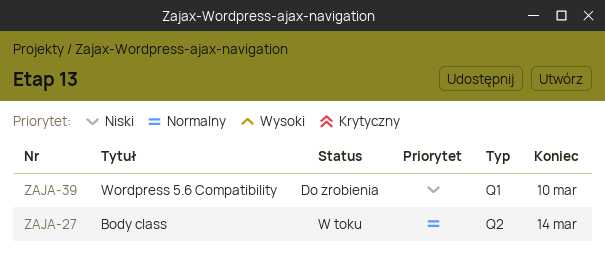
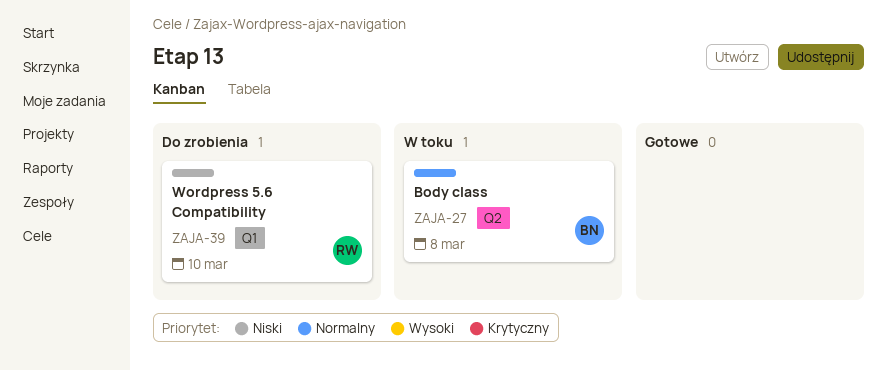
ZAJA-27, due: Mar 14 -> Mar 8

